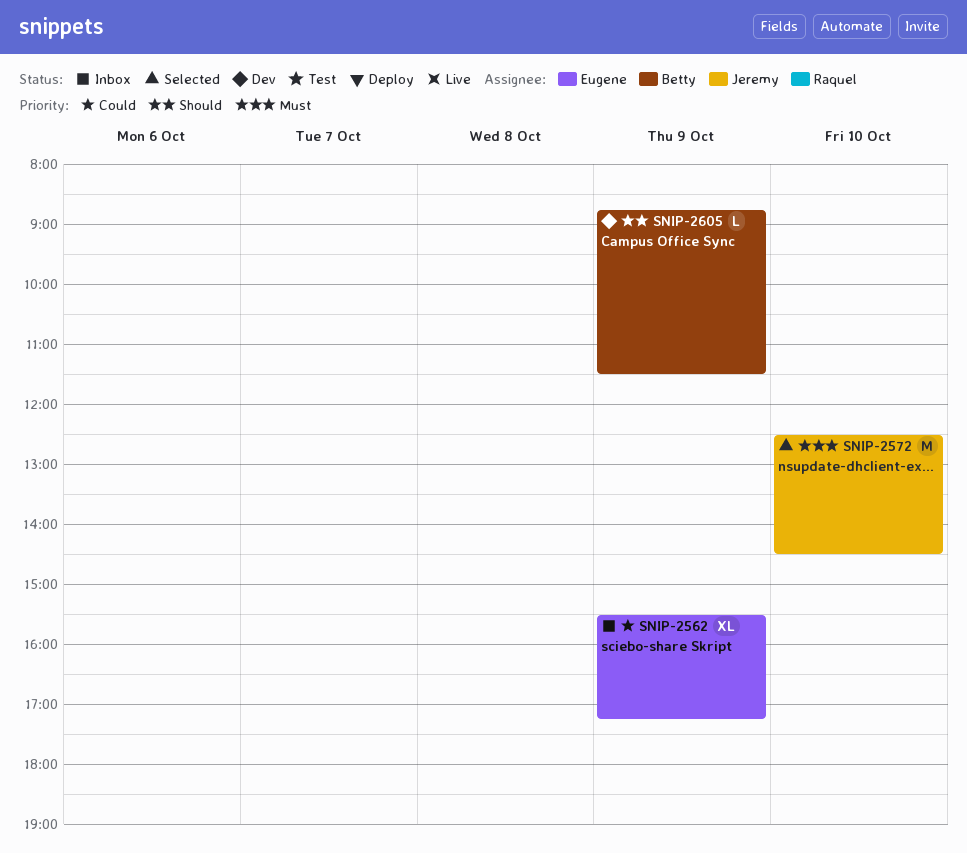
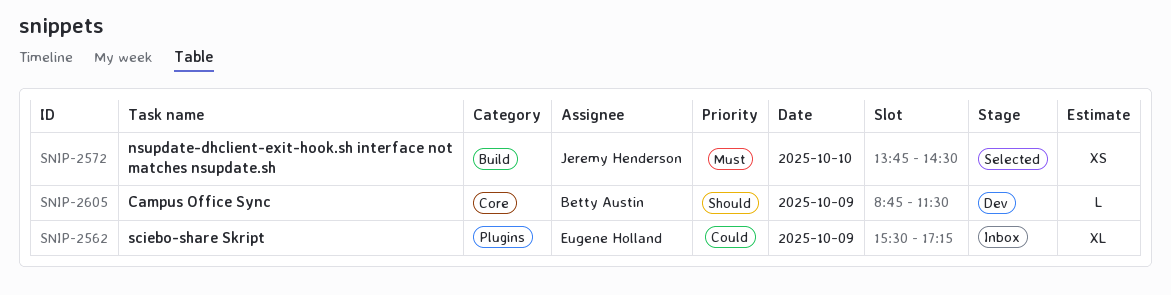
SNIP-2572, estimate: M -> XS
SNIP-2572, begins: 12:30 -> 13:45

